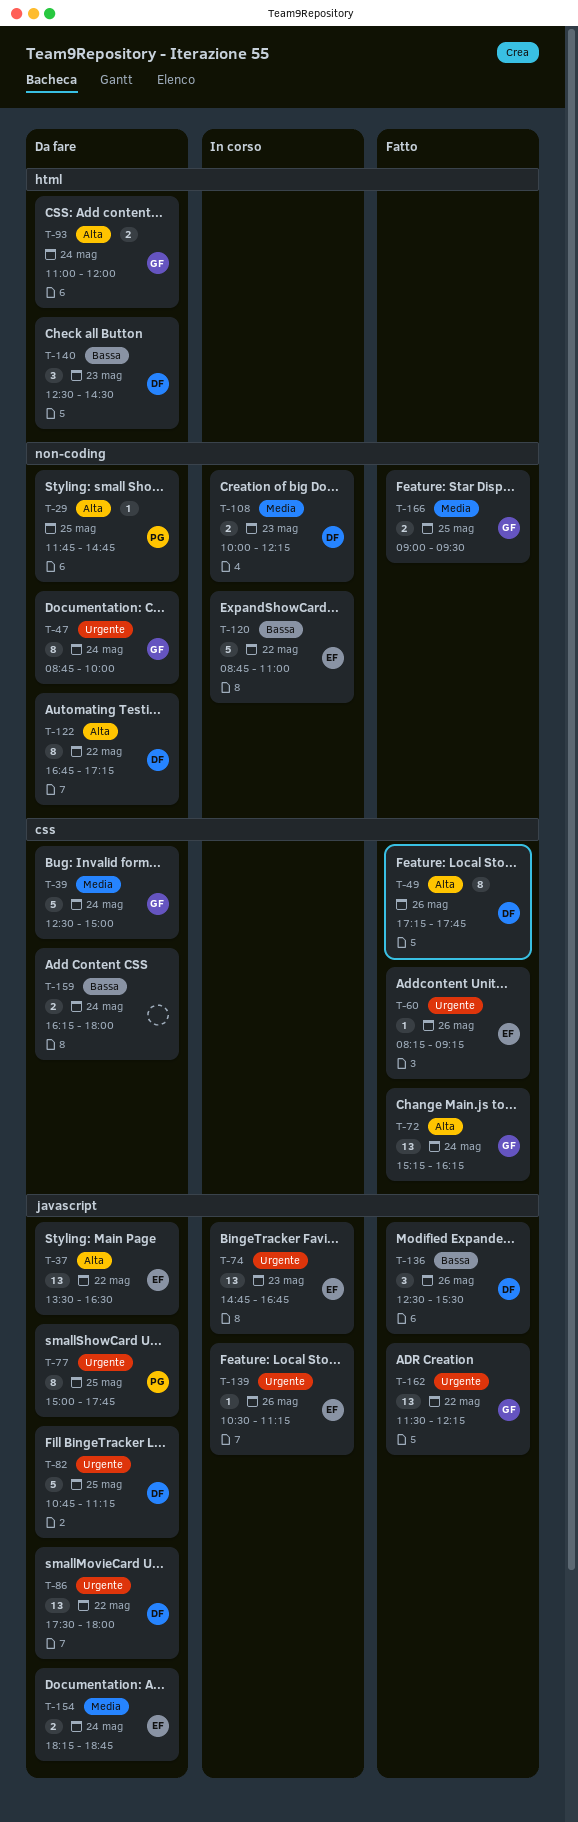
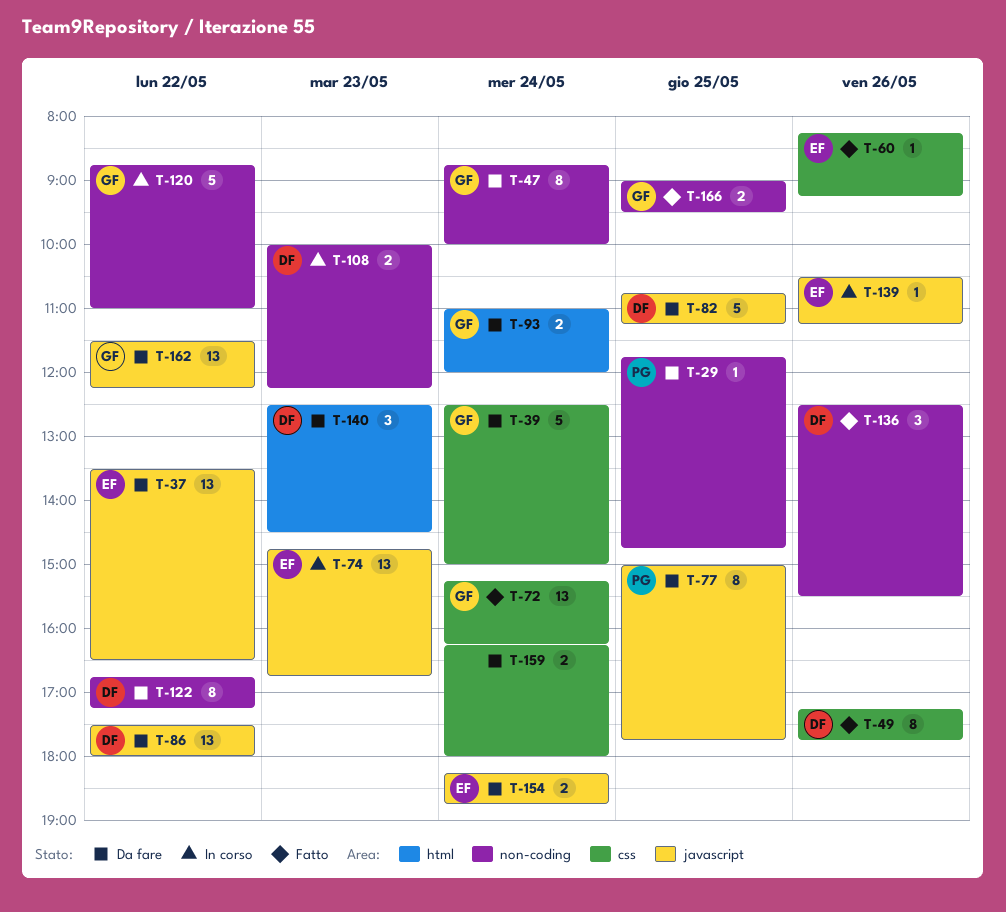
T-120, owner: EF -> GF
T-136, label: javascript -> non-coding
T-162, status: Fatto -> Da fare

